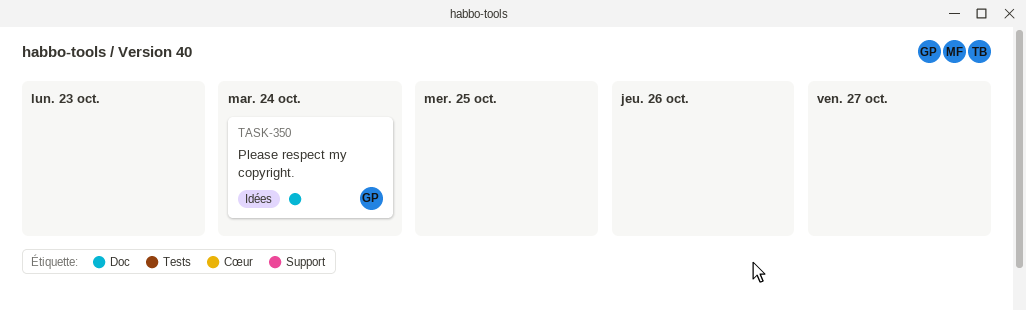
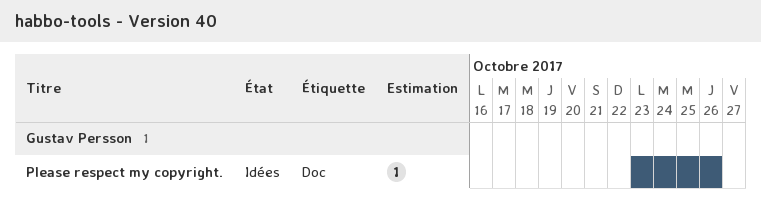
Please respect my copyright., due: Oct 24 -> Oct 26

